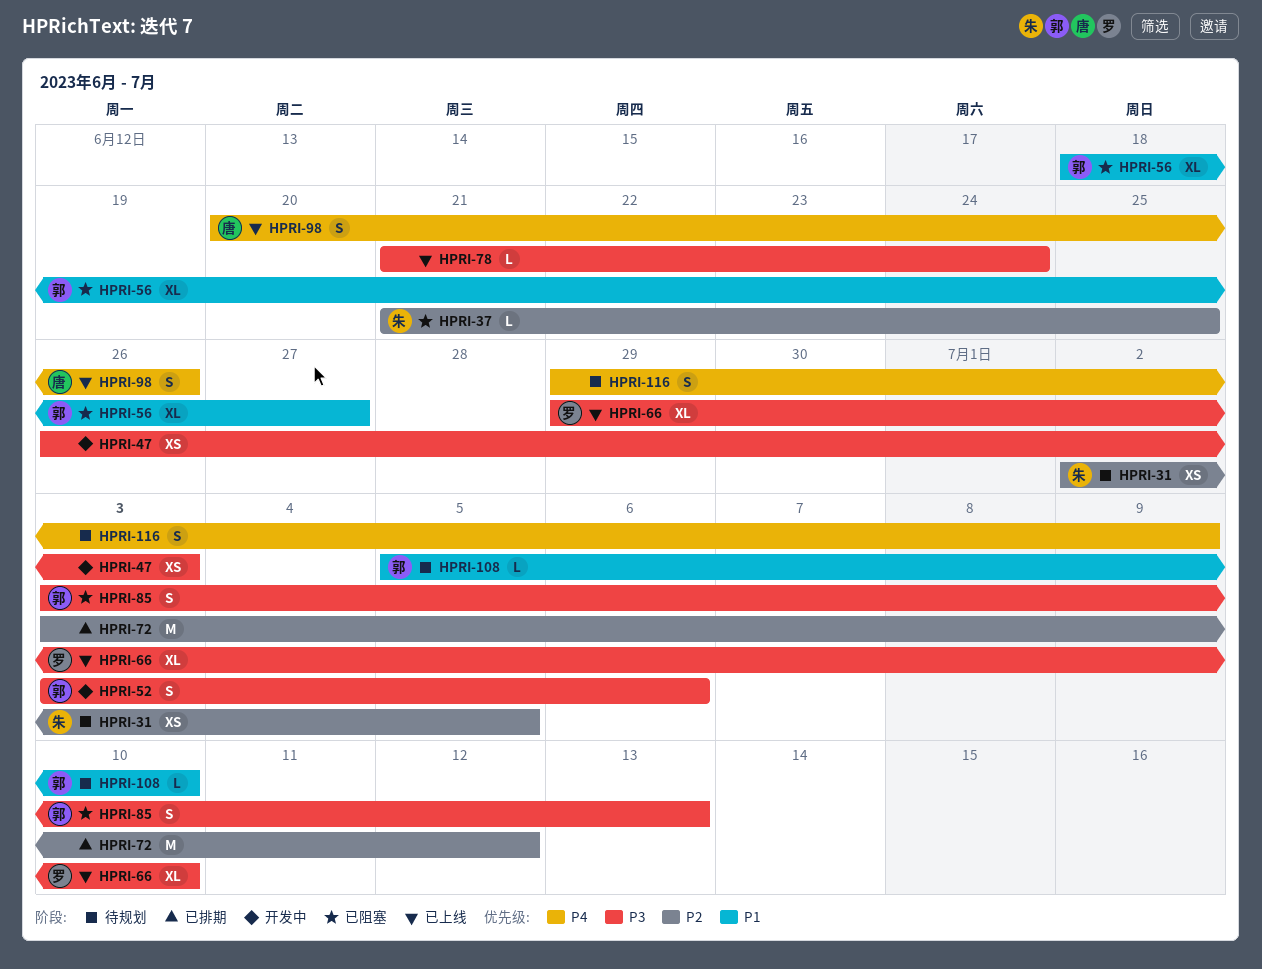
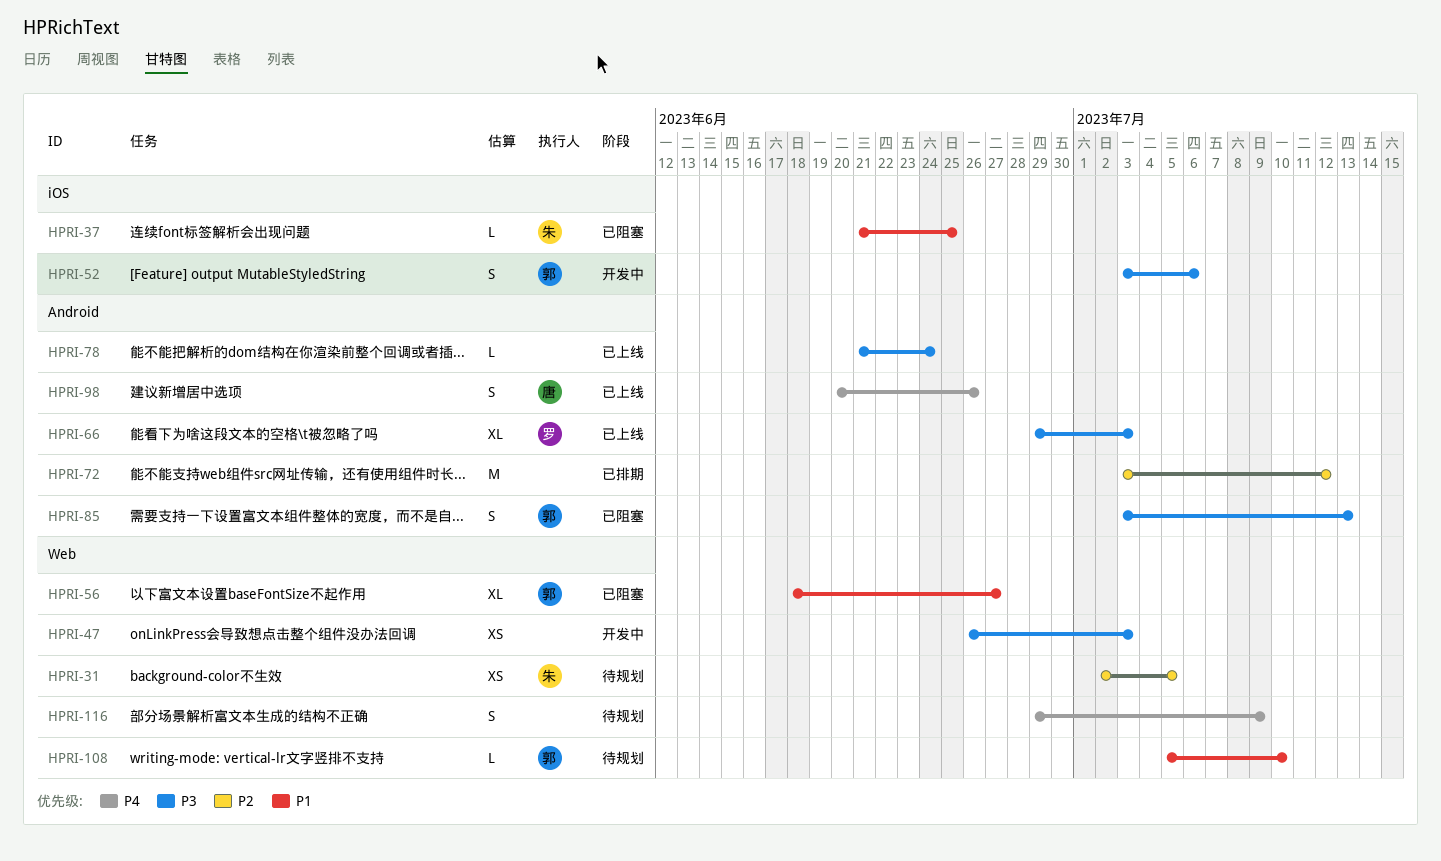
HPRI-37, priority: P2 -> P1
HPRI-66, due: Jul 10 -> Jul 3

